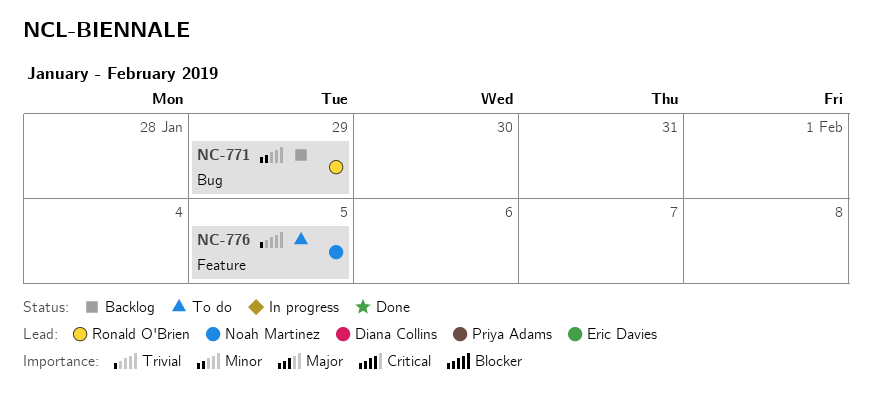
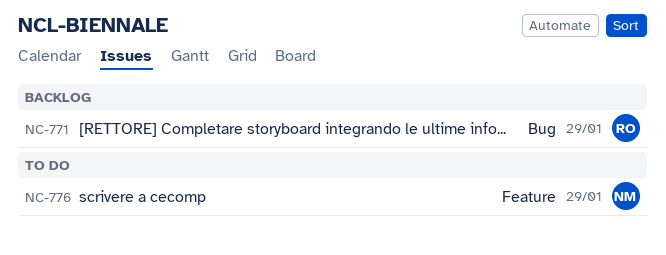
NC-776, due: Feb 5 -> Jan 29

